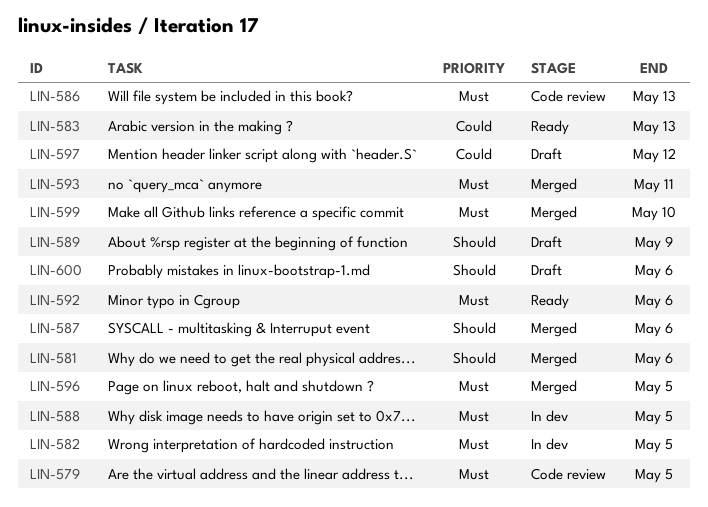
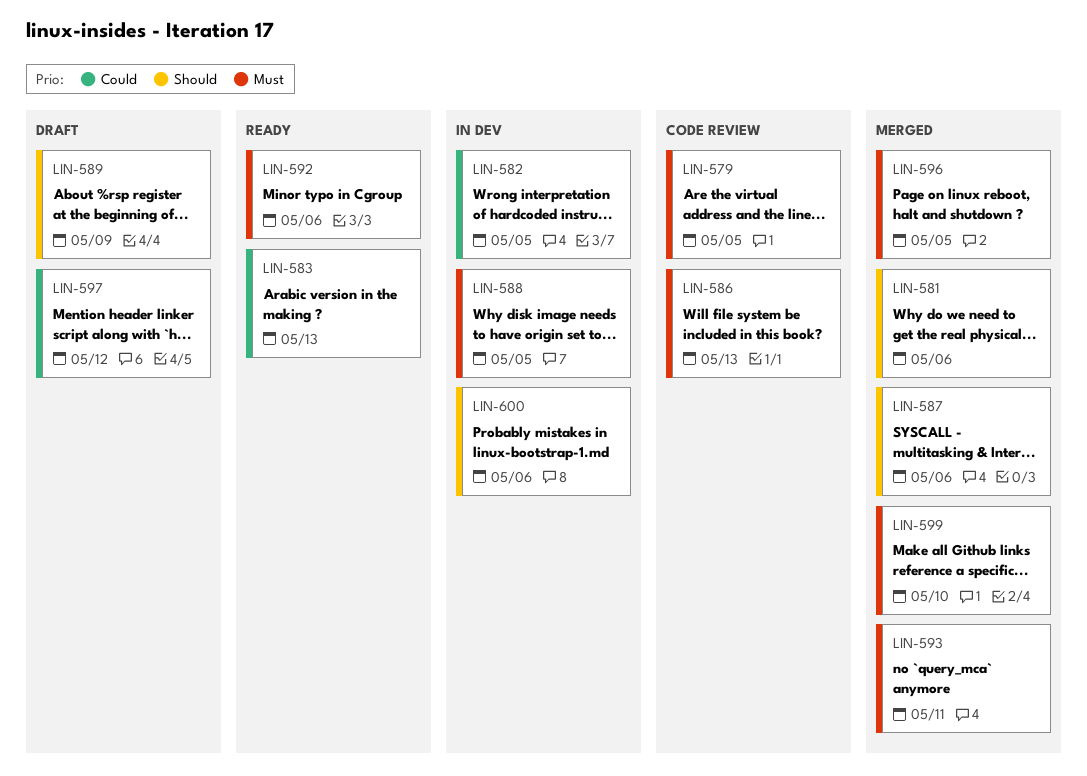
LIN-582, priority: Must -> Could
LIN-600, status: Draft -> In dev

